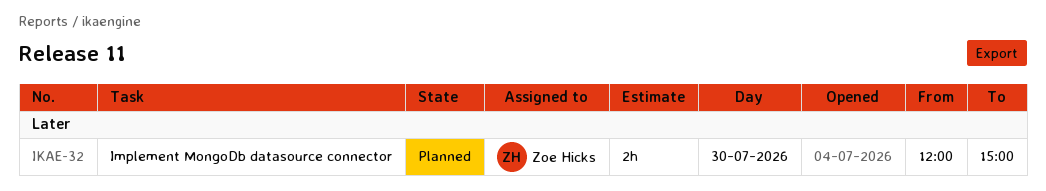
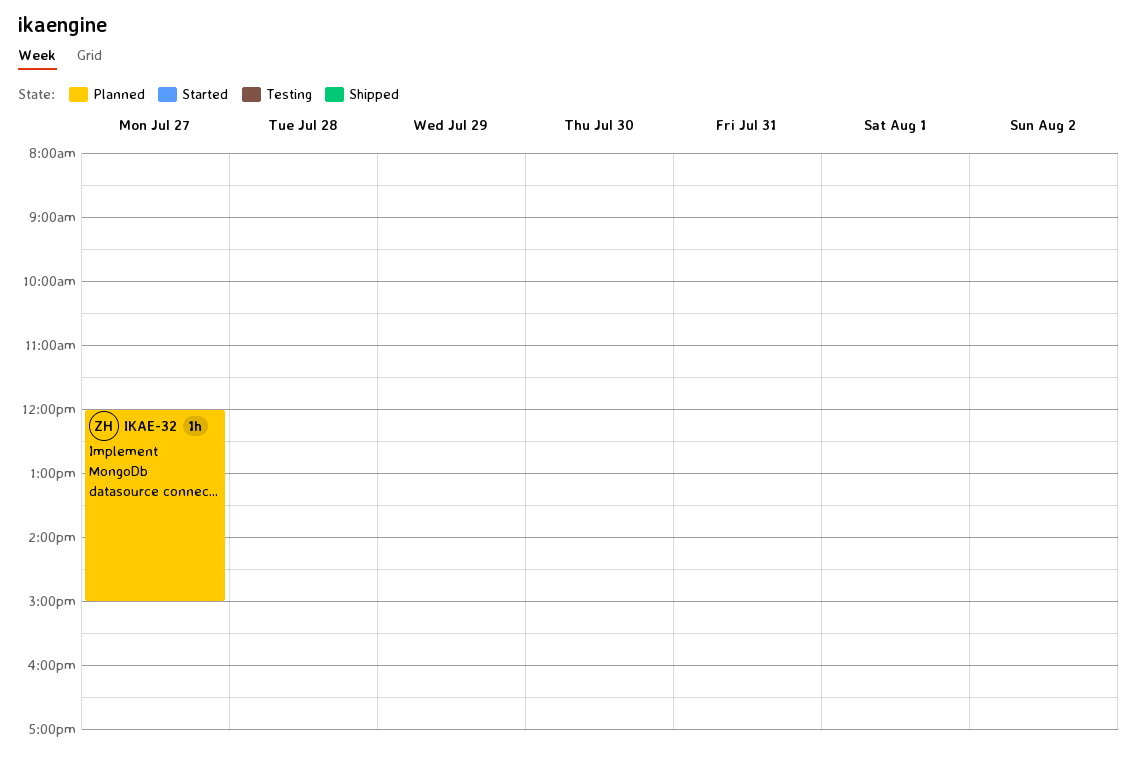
IKAE-32, estimate: 2h -> 1h
IKAE-32, day: Jul 30 -> Jul 27

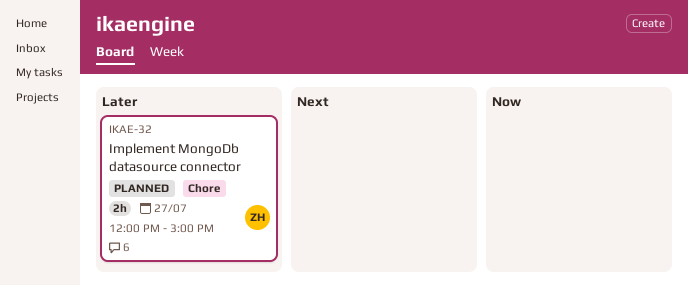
IKAE-32, estimate: 1h -> 2h

